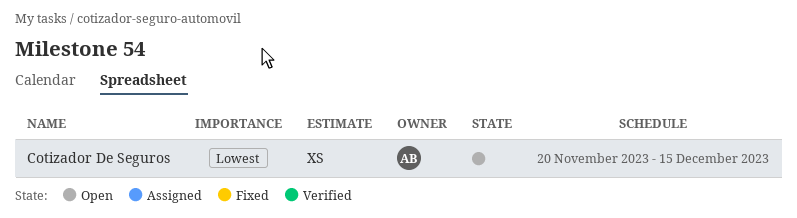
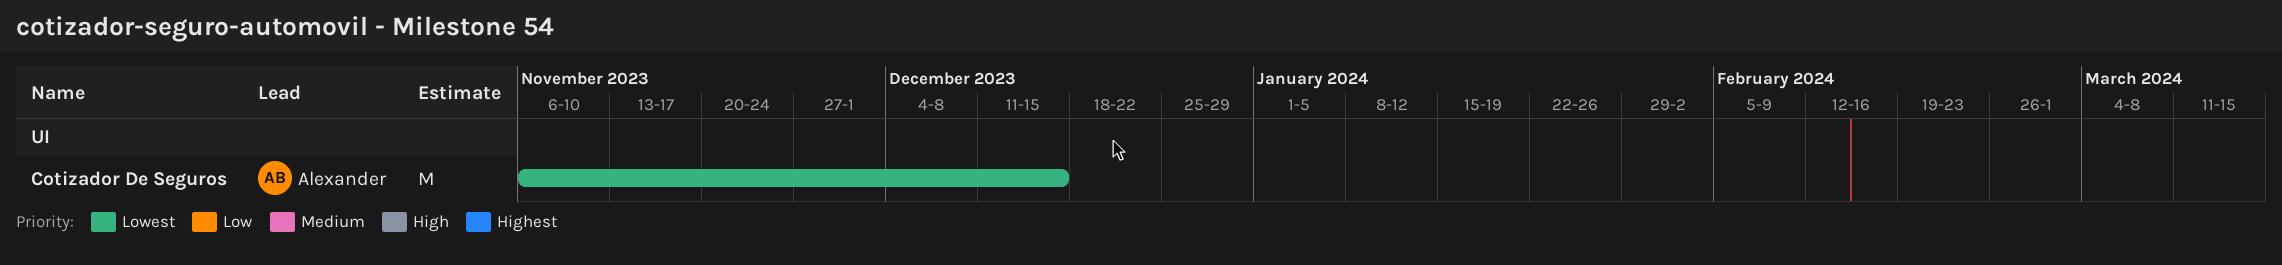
Cotizador De Seguros, estimate: XS -> M
Cotizador De Seguros, start: Nov 20 -> Nov 6

